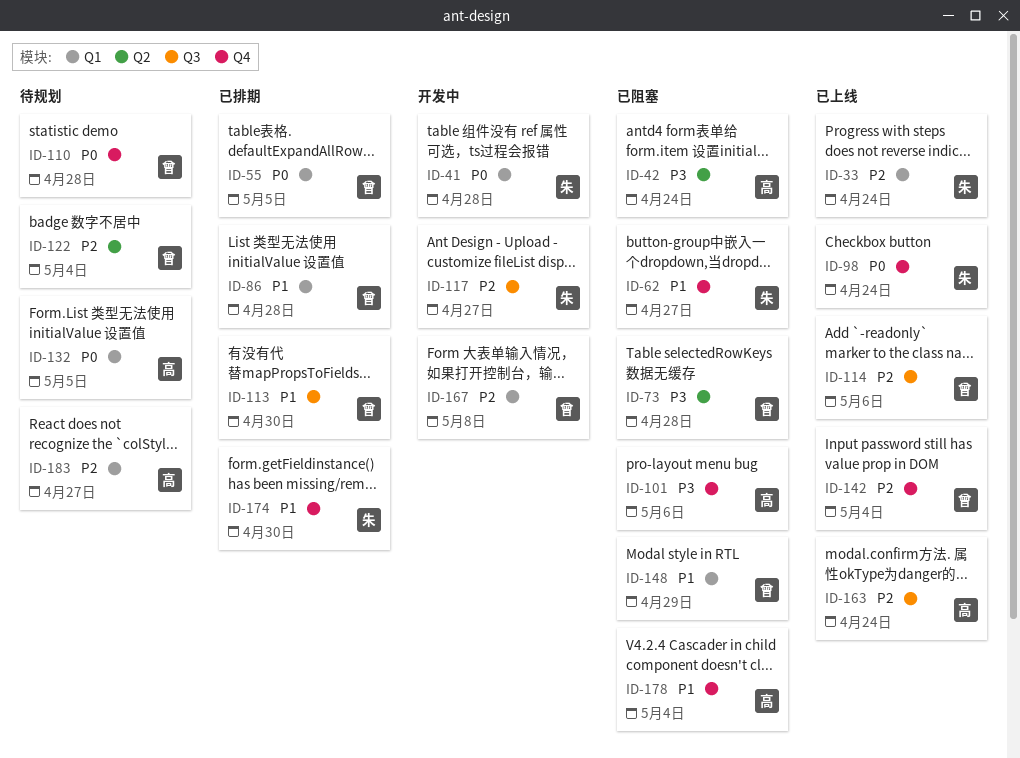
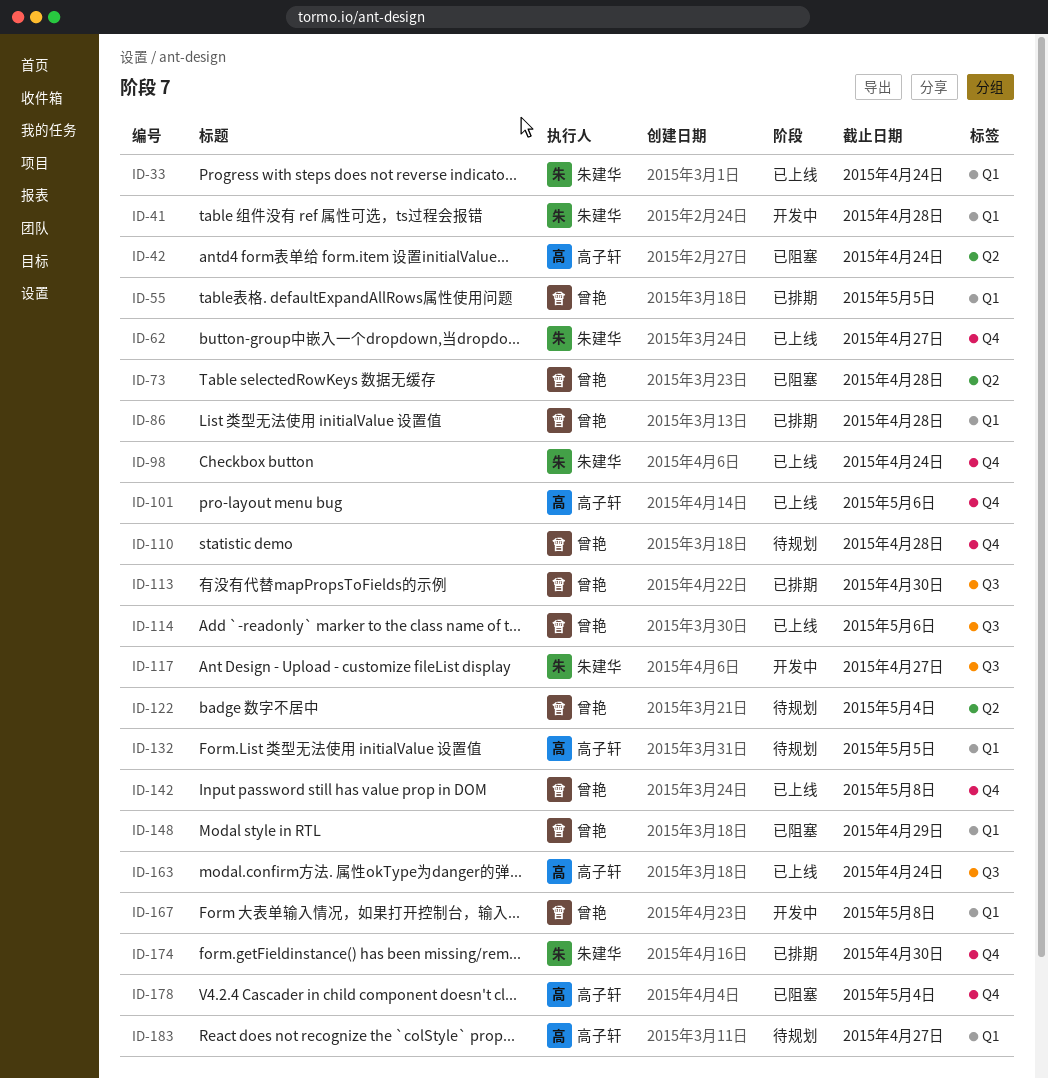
ID-62, status: 已阻塞 -> 已上线
ID-101, status: 已阻塞 -> 已上线
ID-142, due: May 4 -> May 8

